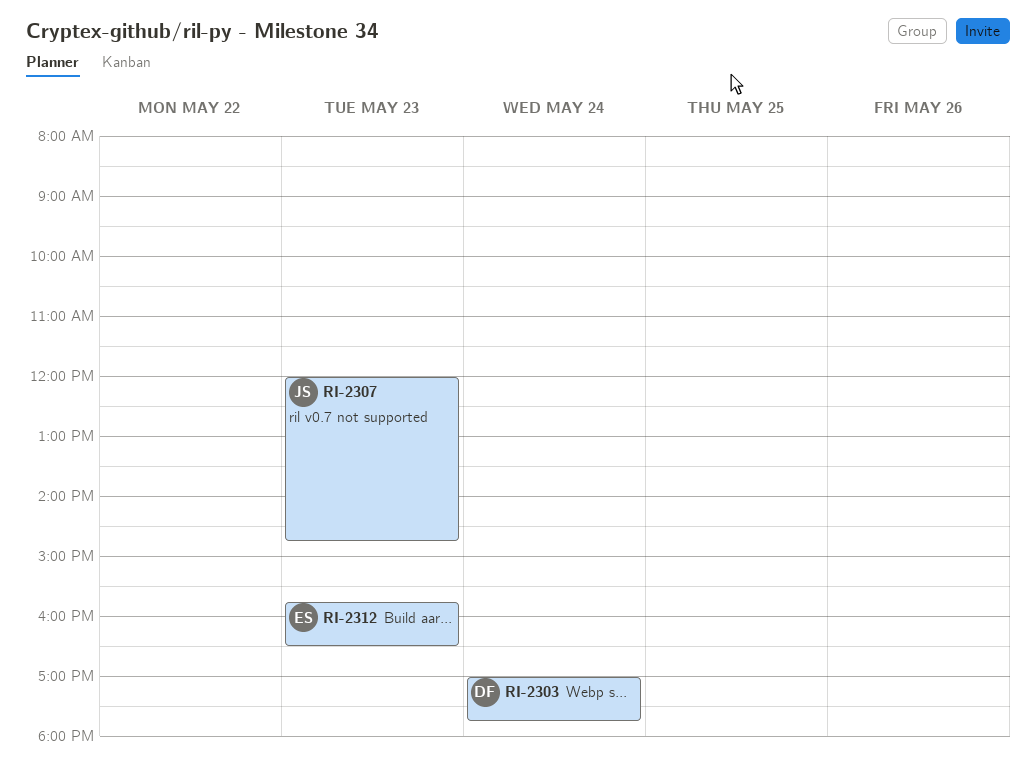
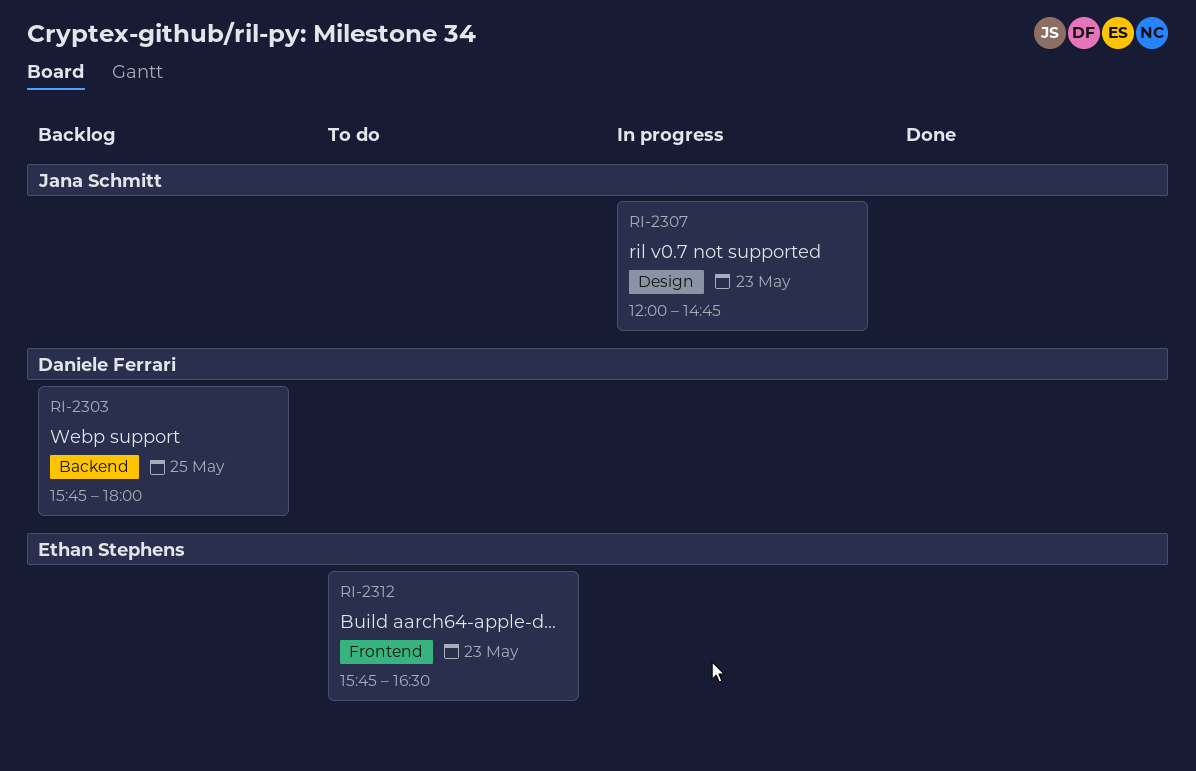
RI-2303, day: May 24 -> May 25
RI-2303, begins: 17:00 -> 15:45
RI-2303, ends: 17:45 -> 18:00

